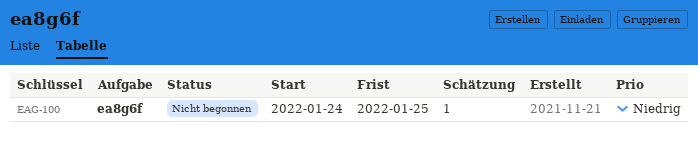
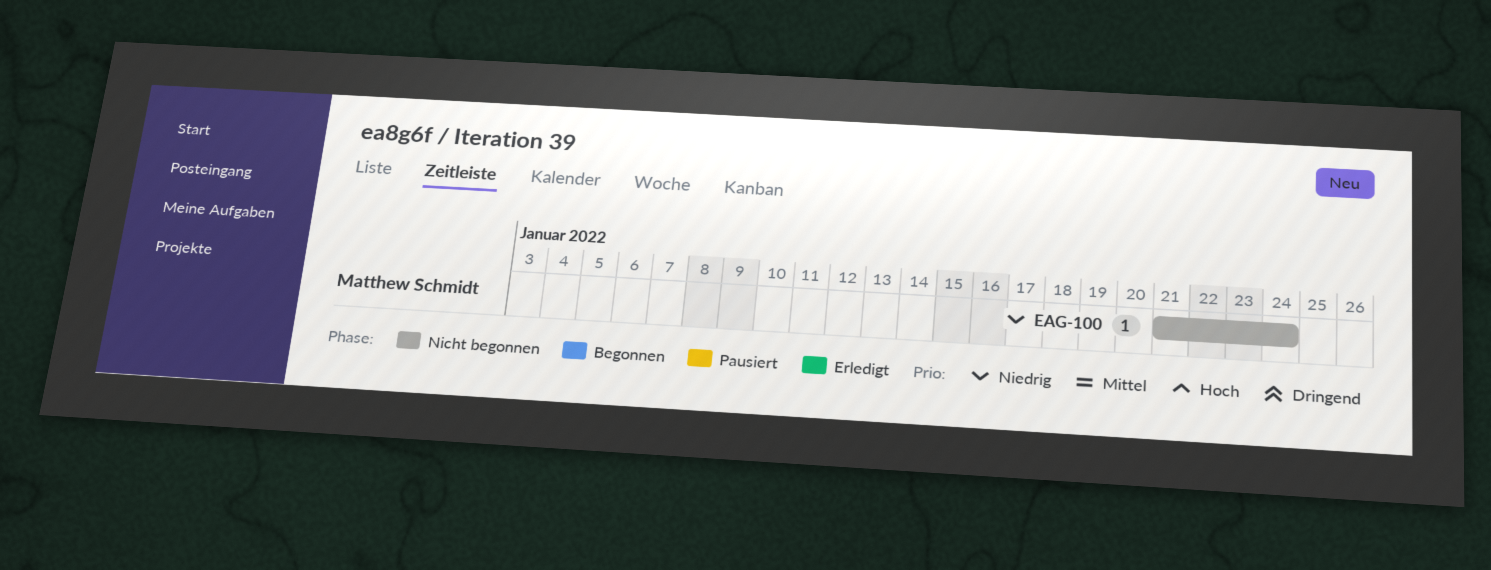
EAG-100, start: Jan 24 -> Jan 21
EAG-100, due: Jan 25 -> Jan 24

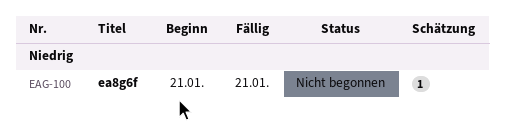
EAG-100, due: Jan 24 -> Jan 21

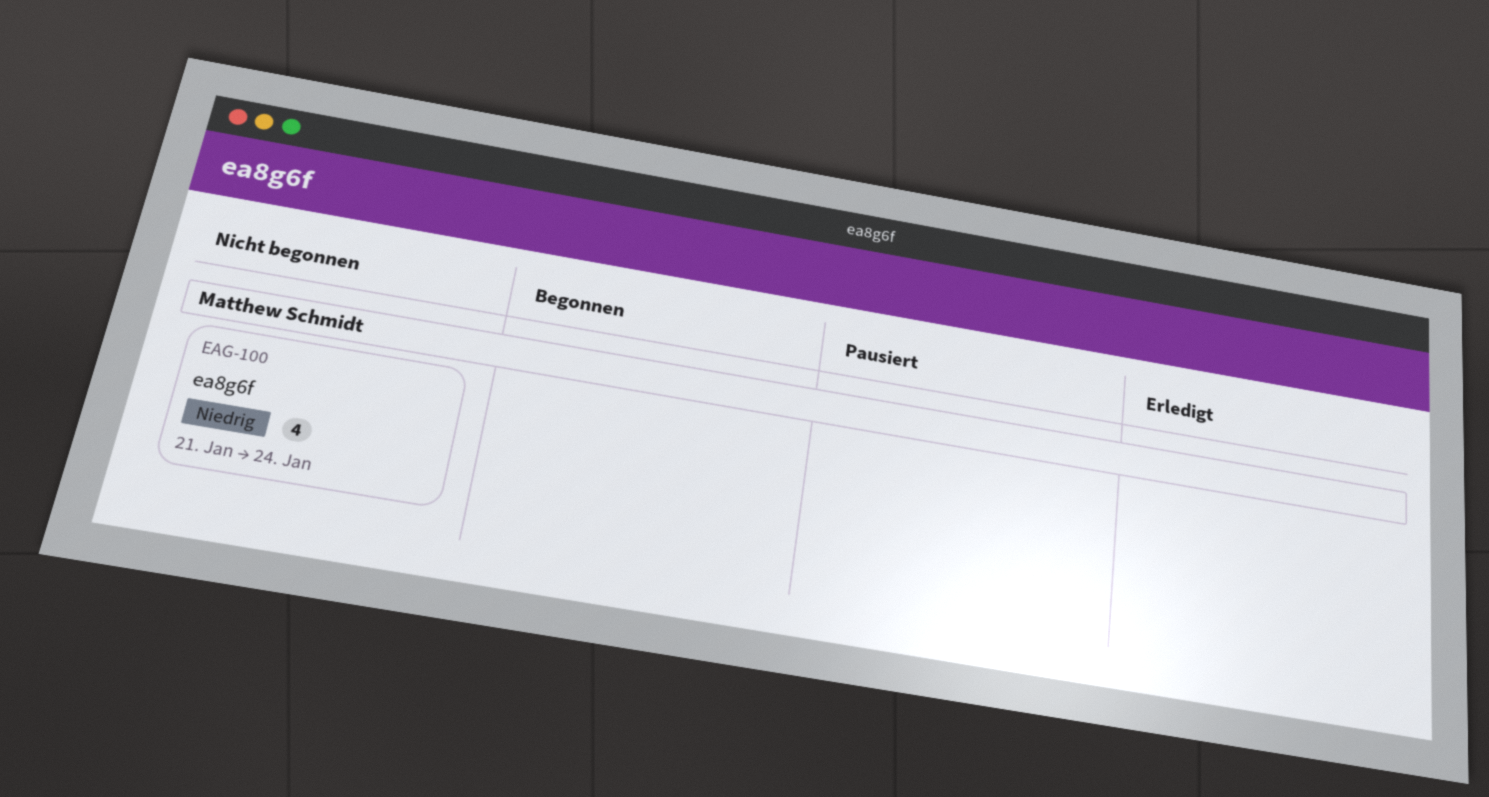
EAG-100, estimate: 1 -> 4
EAG-100, due: Jan 21 -> Jan 24

